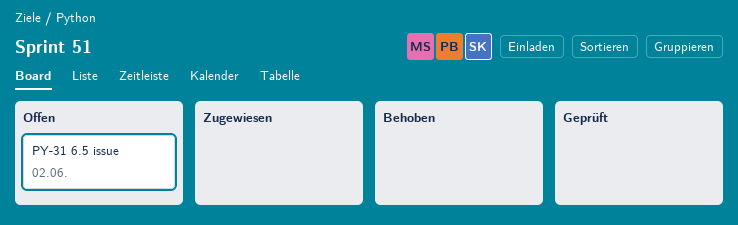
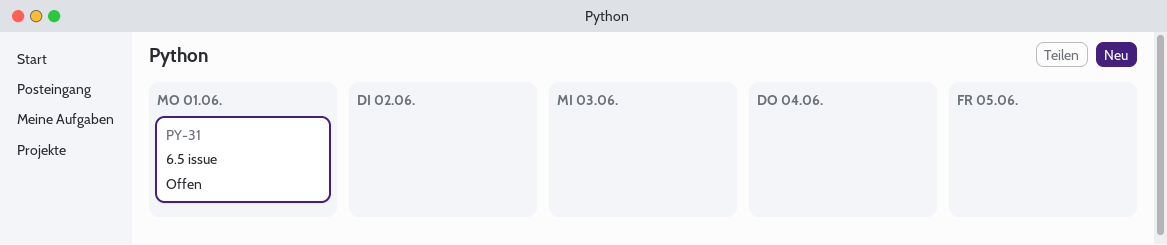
PY-31, due: Jun 2 -> Jun 1

